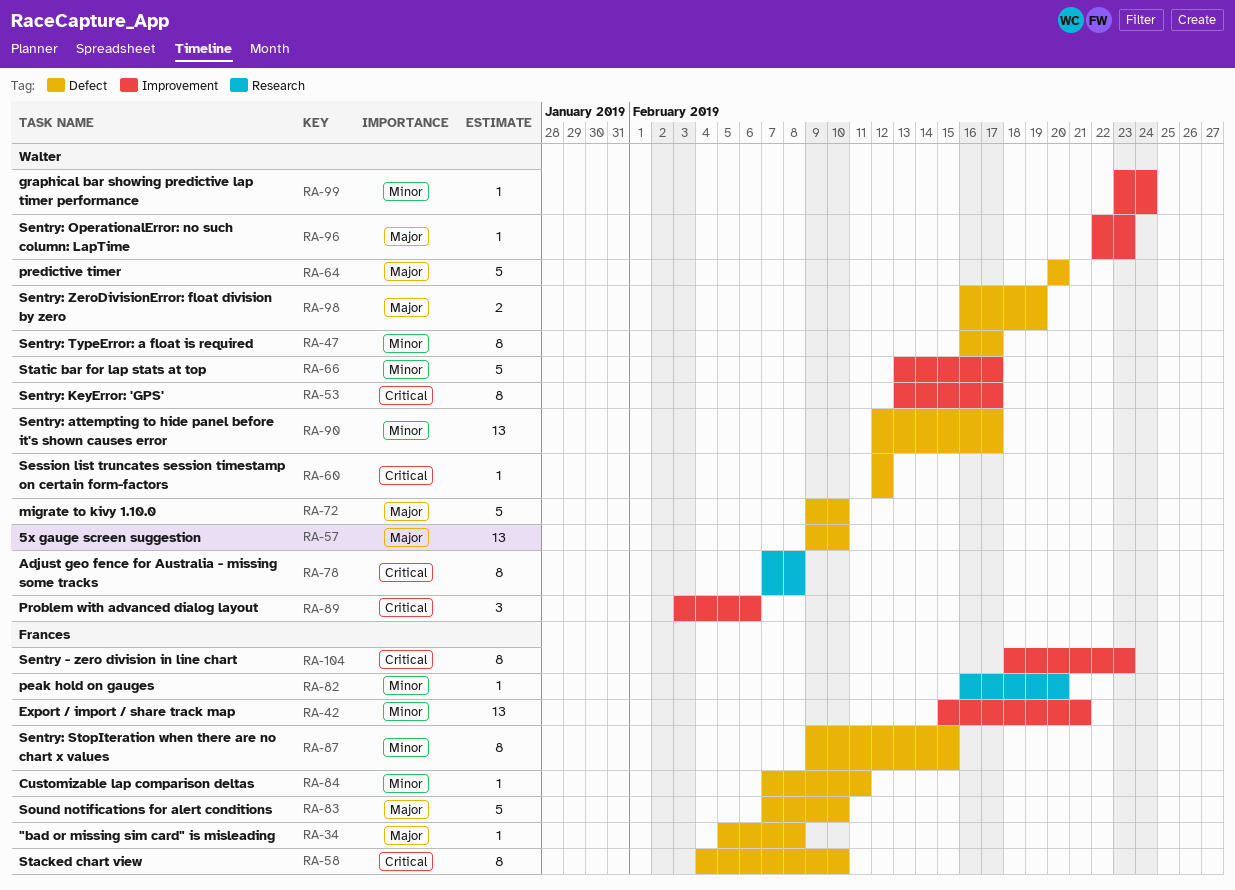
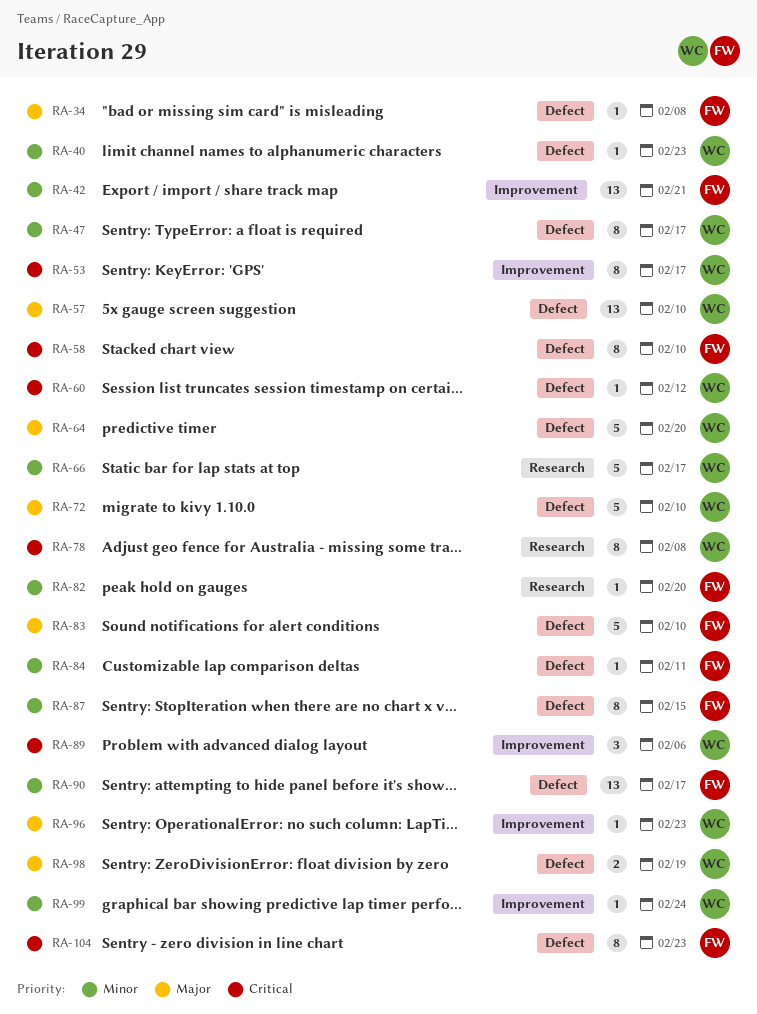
RA-40: none -> present
RA-66, label: Improvement -> Research
RA-90, owner: Walter -> Frances
RA-104, label: Improvement -> Defect

